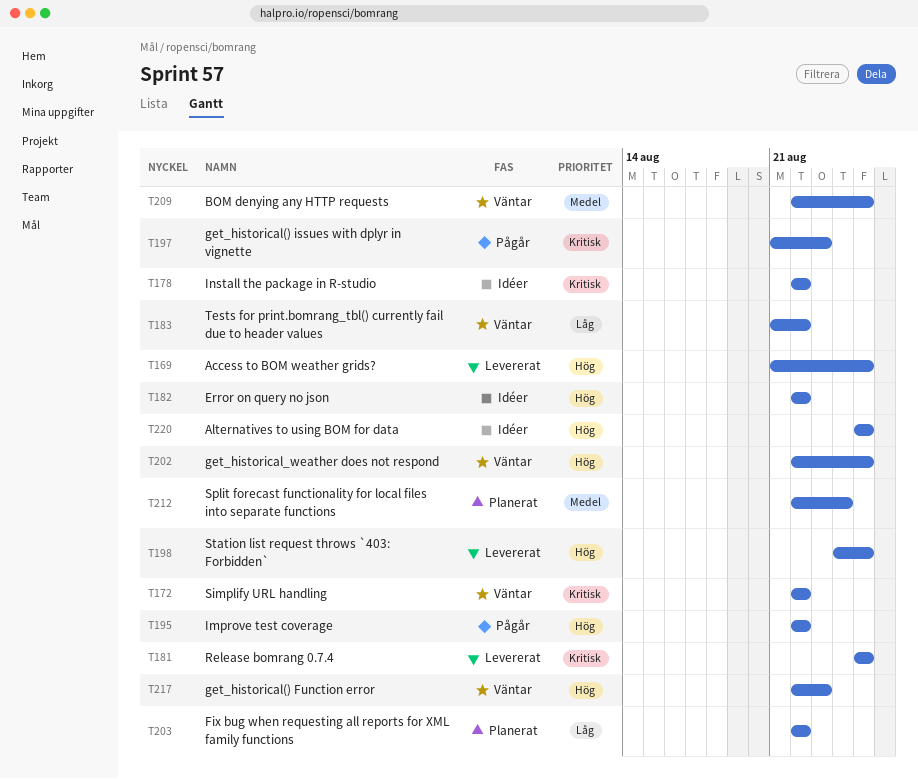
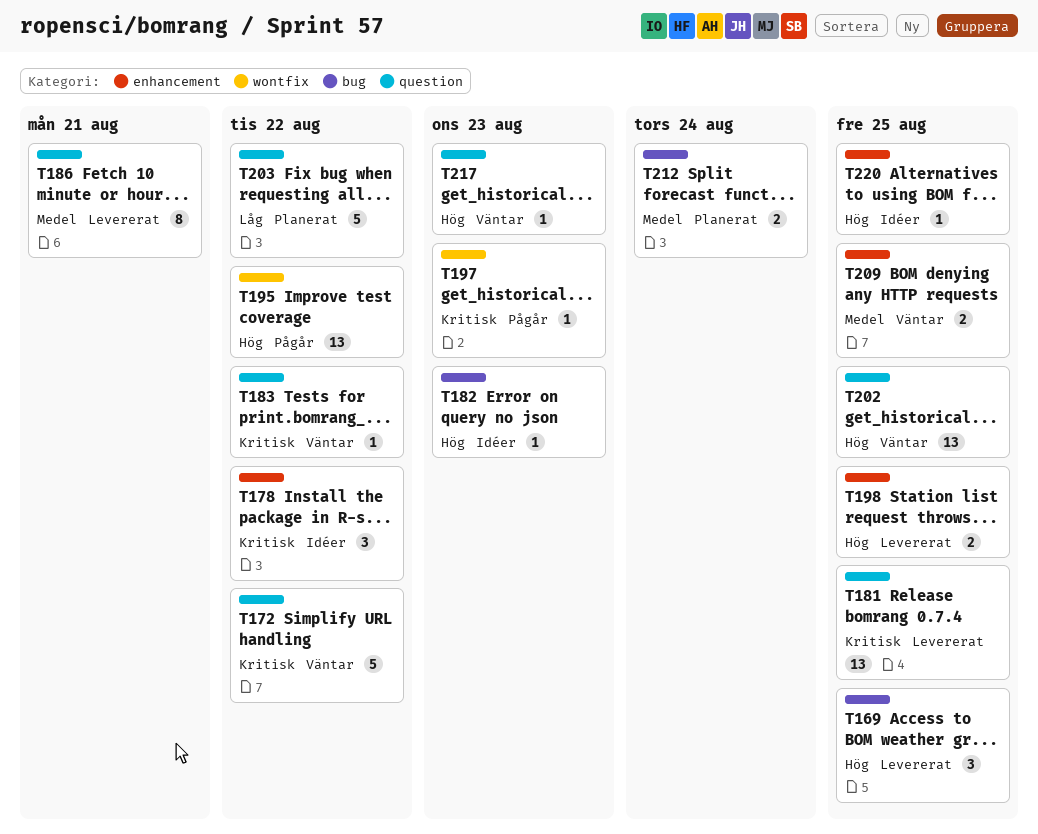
T182, due: Aug 22 -> Aug 23
T183, priority: Låg -> Kritisk
T186: none -> present

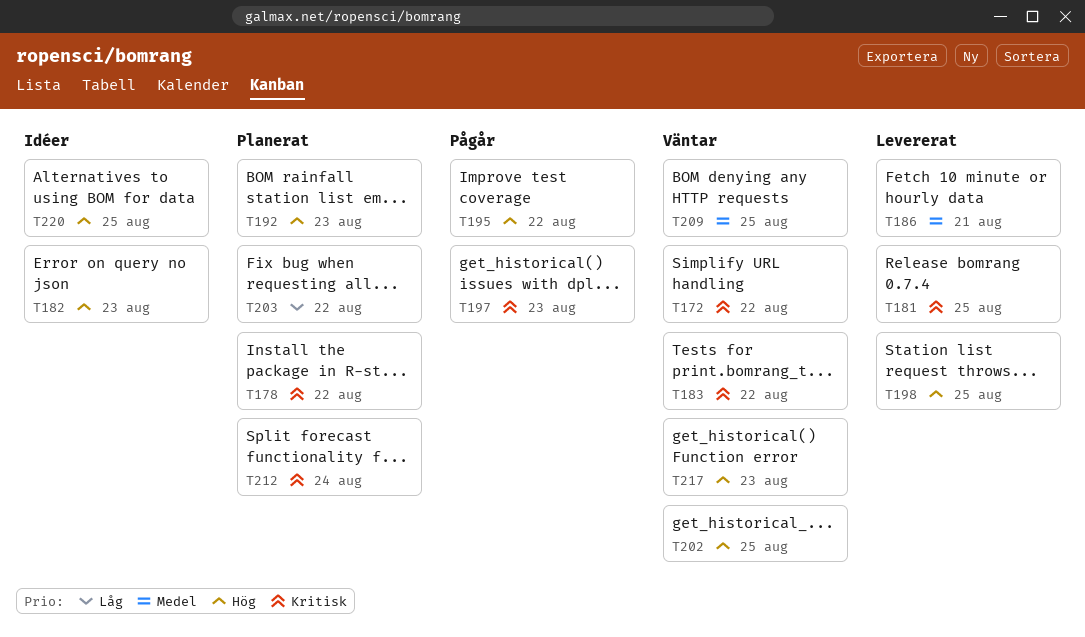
T169: present -> none
T178, status: Idéer -> Planerat
T192: none -> present
T212, priority: Medel -> Kritisk

